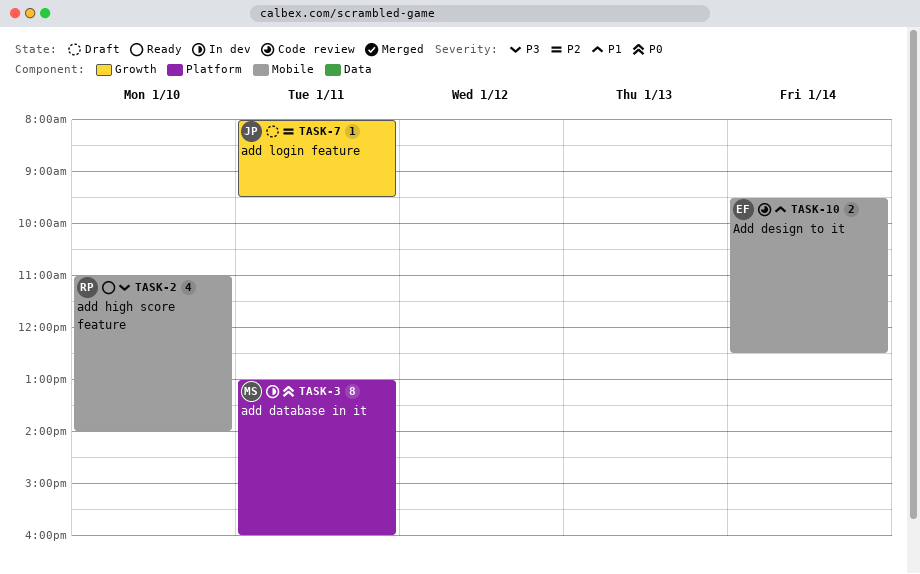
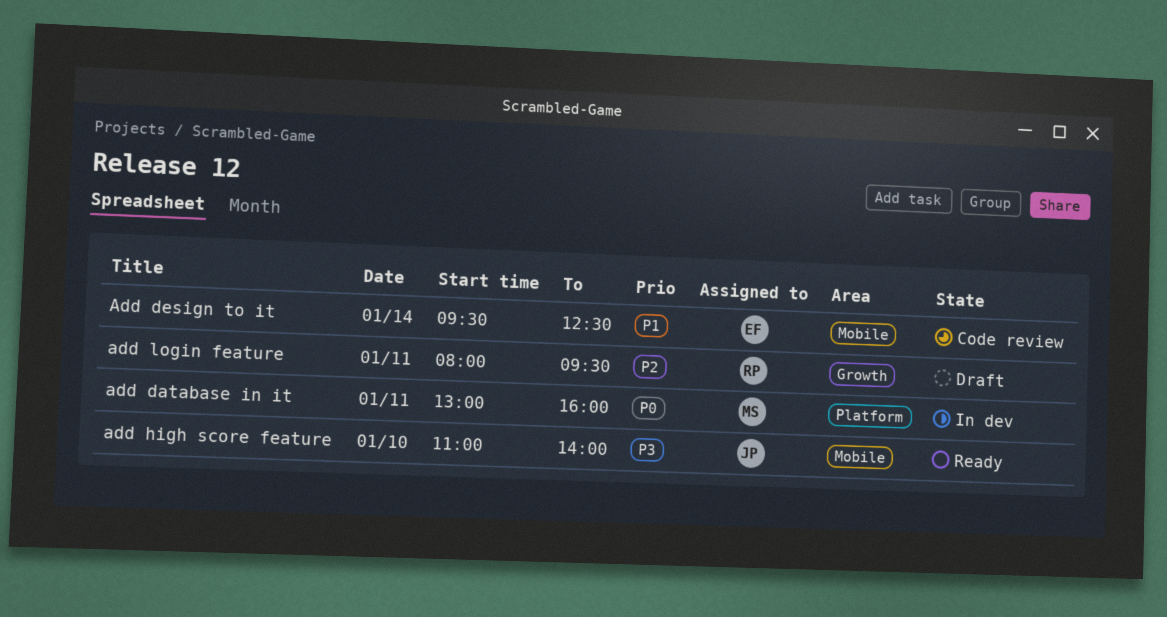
add high score feature, owner: RP -> JP
add login feature, owner: JP -> RP

